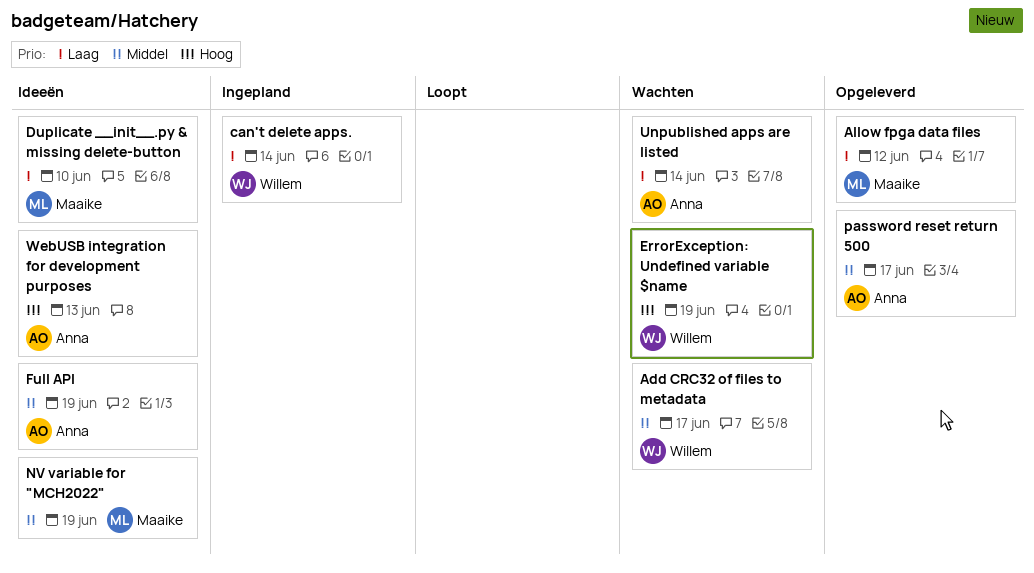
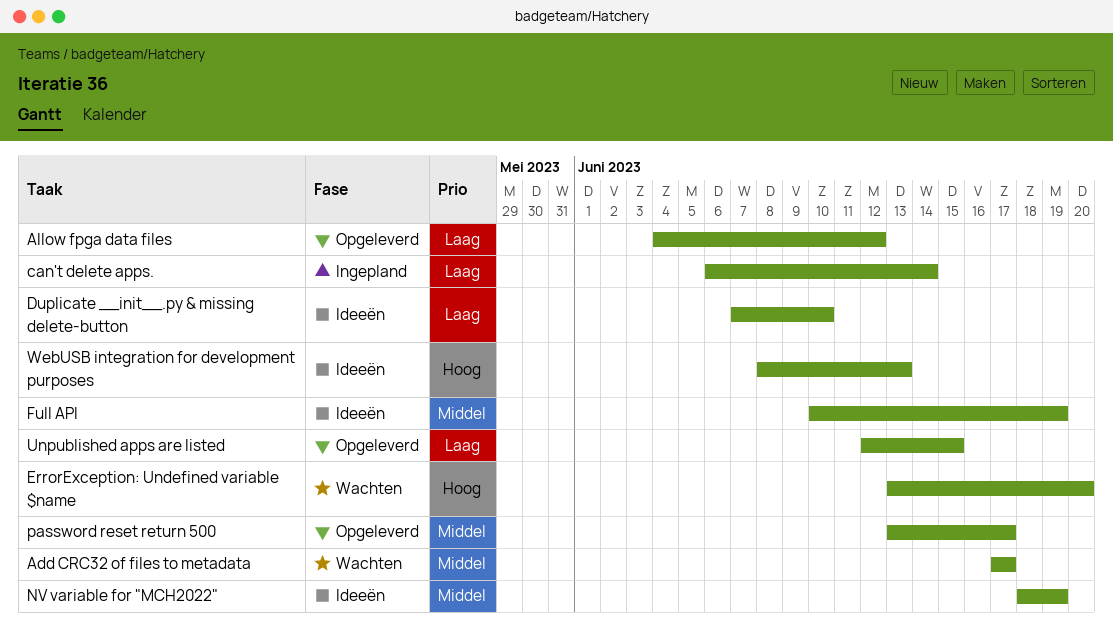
ErrorException: Undefined variable $name, due: Jun 19 -> Jun 20
Unpublished apps are listed, status: Wachten -> Opgeleverd
Unpublished apps are listed, due: Jun 14 -> Jun 15

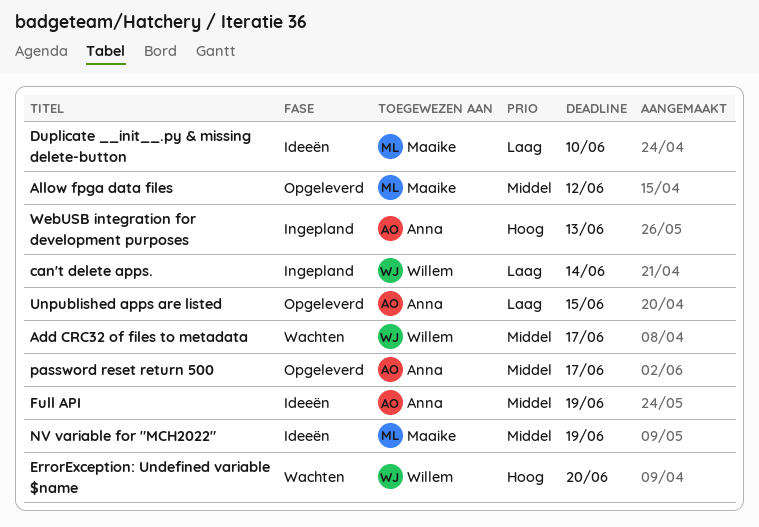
Allow fpga data files, priority: Laag -> Middel
WebUSB integration for development purposes, status: Ideeën -> Ingepland

